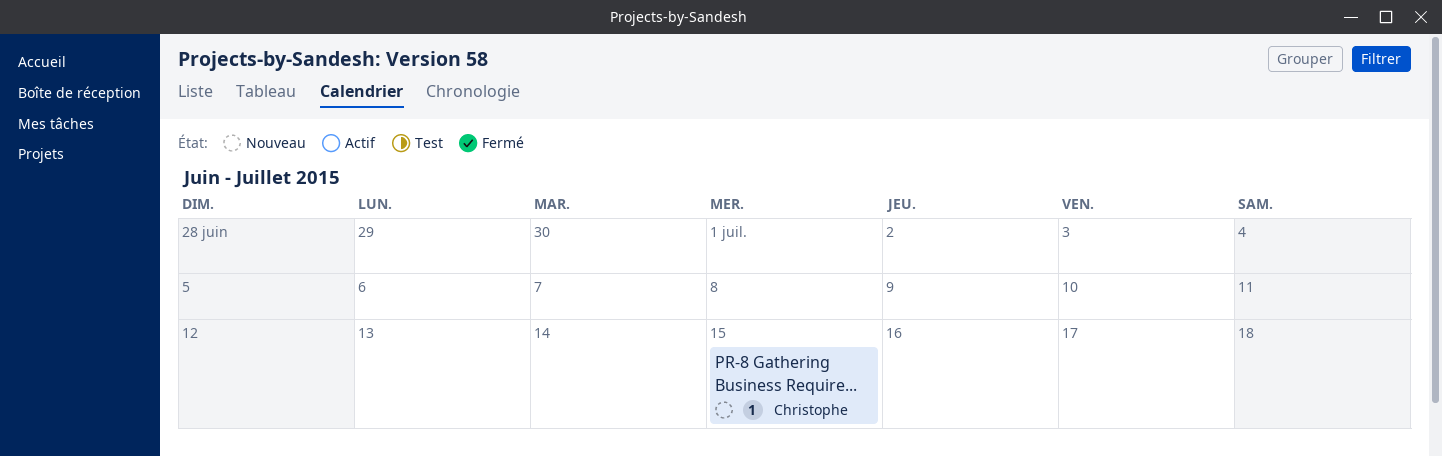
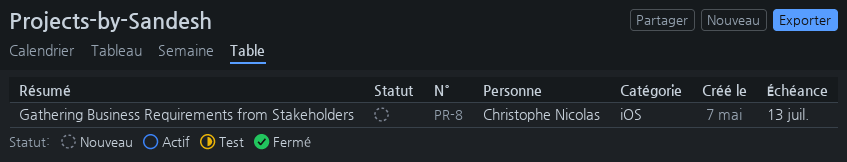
PR-8, due: Jul 15 -> Jul 13

